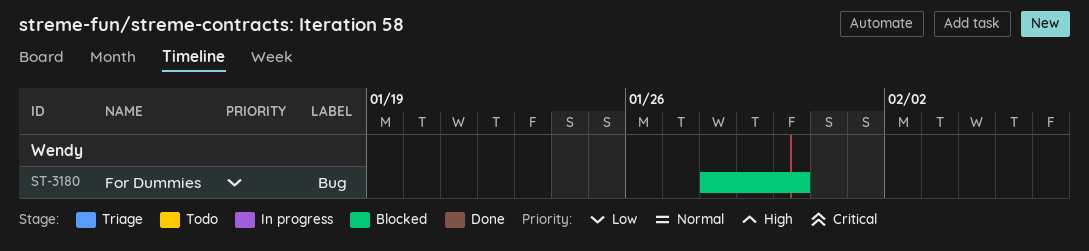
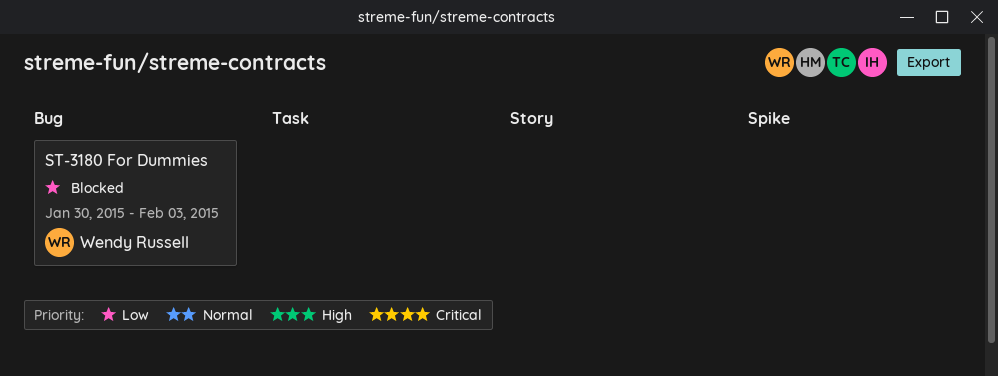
ST-3180, start: Jan 28 -> Jan 30
ST-3180, due: Jan 30 -> Feb 3

